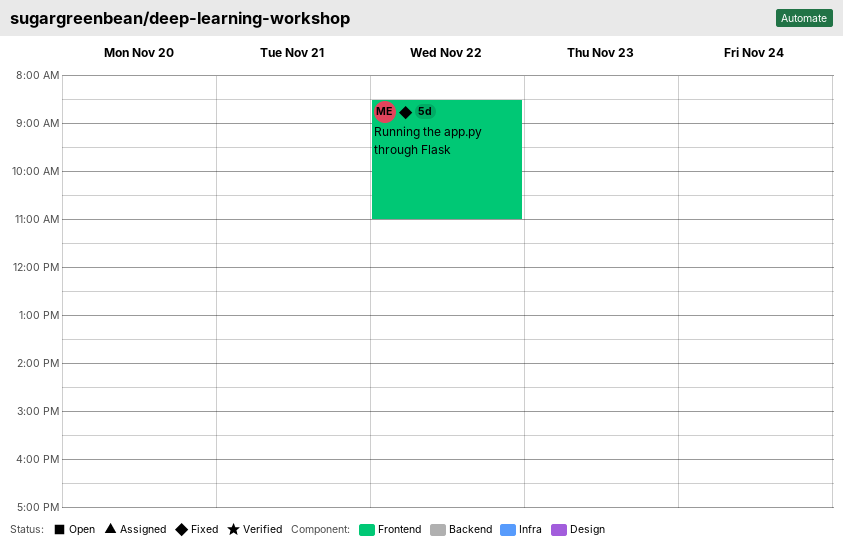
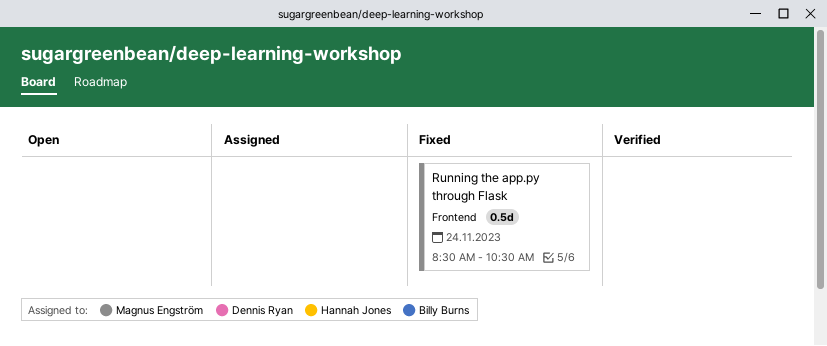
Running the app.py through Flask, estimate: 5d -> 0.5d
Running the app.py through Flask, day: Nov 22 -> Nov 24
Running the app.py through Flask, ends: 11:00 -> 10:30

